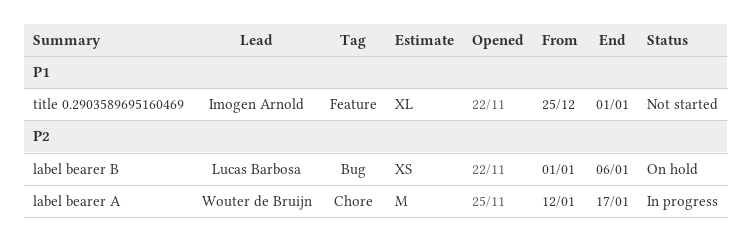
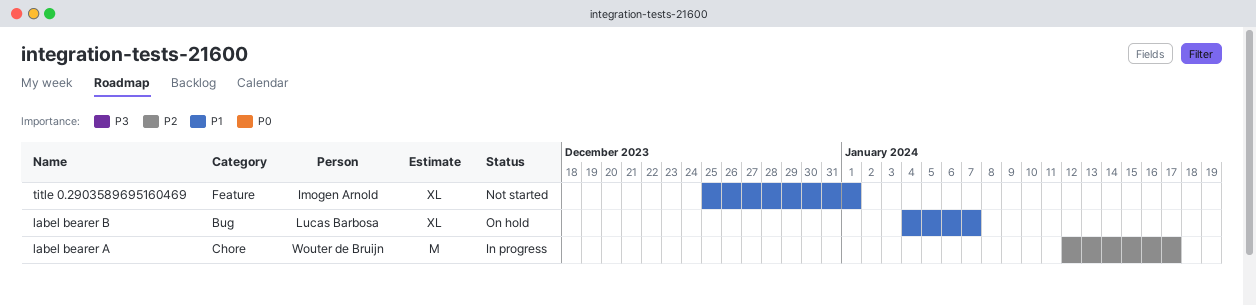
label bearer B, priority: P2 -> P1
label bearer B, estimate: XS -> XL
label bearer B, start: Jan 1 -> Jan 4
label bearer B, due: Jan 6 -> Jan 7

